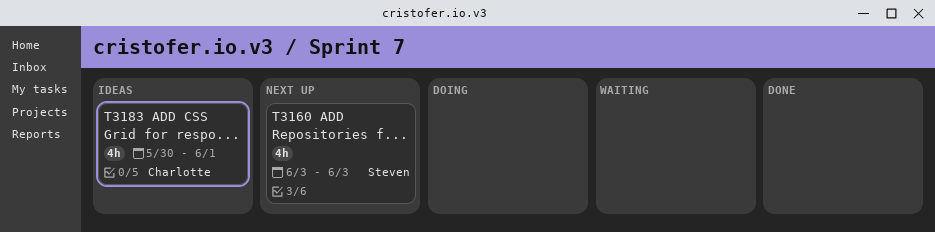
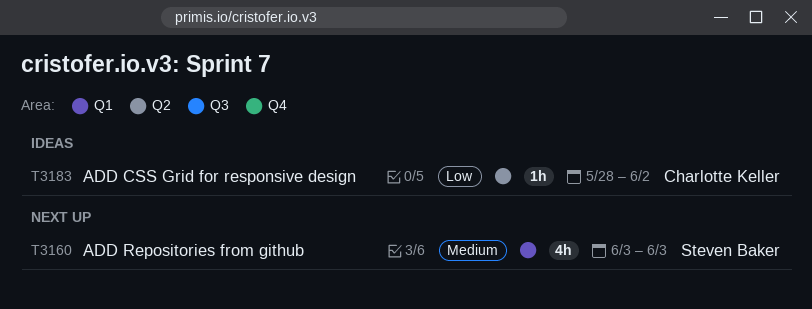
T3183, estimate: 4h -> 1h
T3183, start: May 30 -> May 28
T3183, due: Jun 1 -> Jun 2

